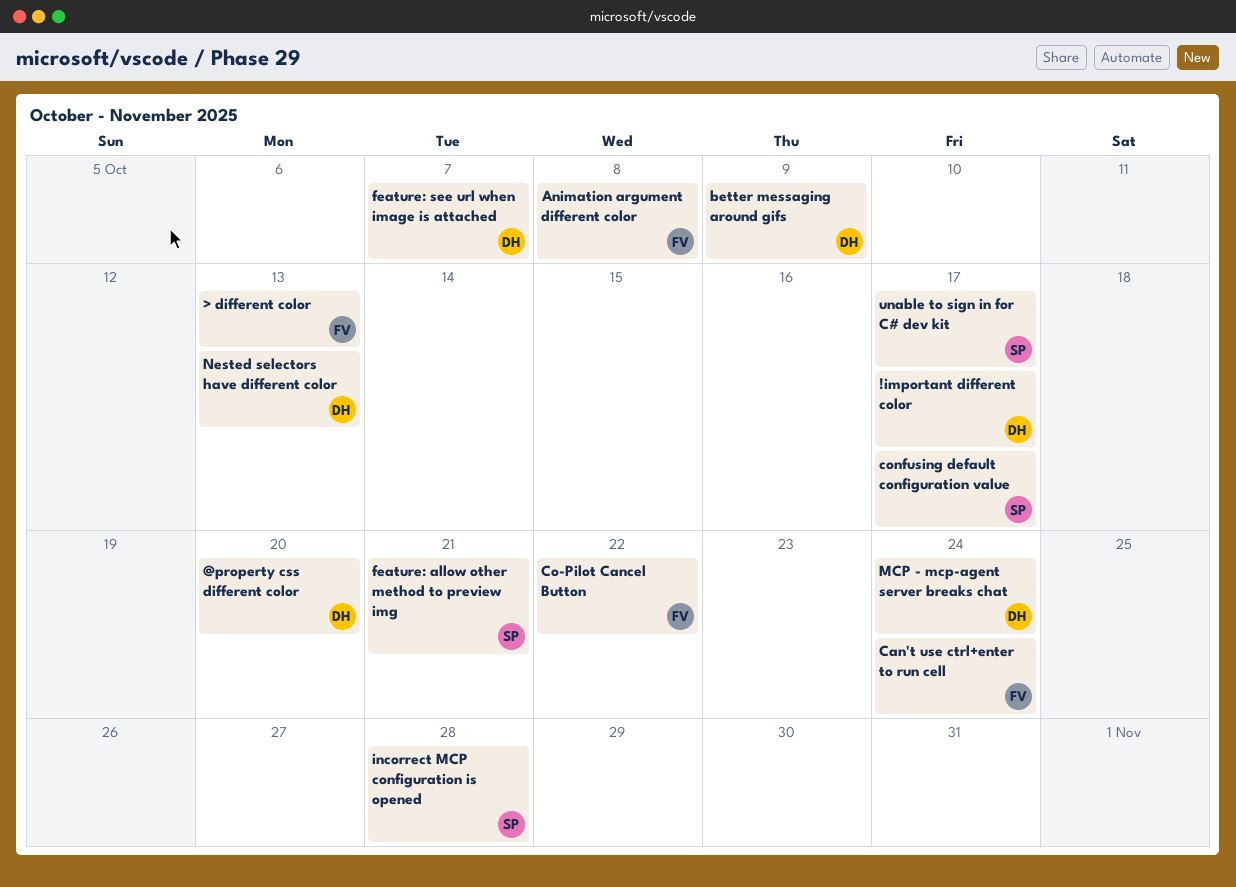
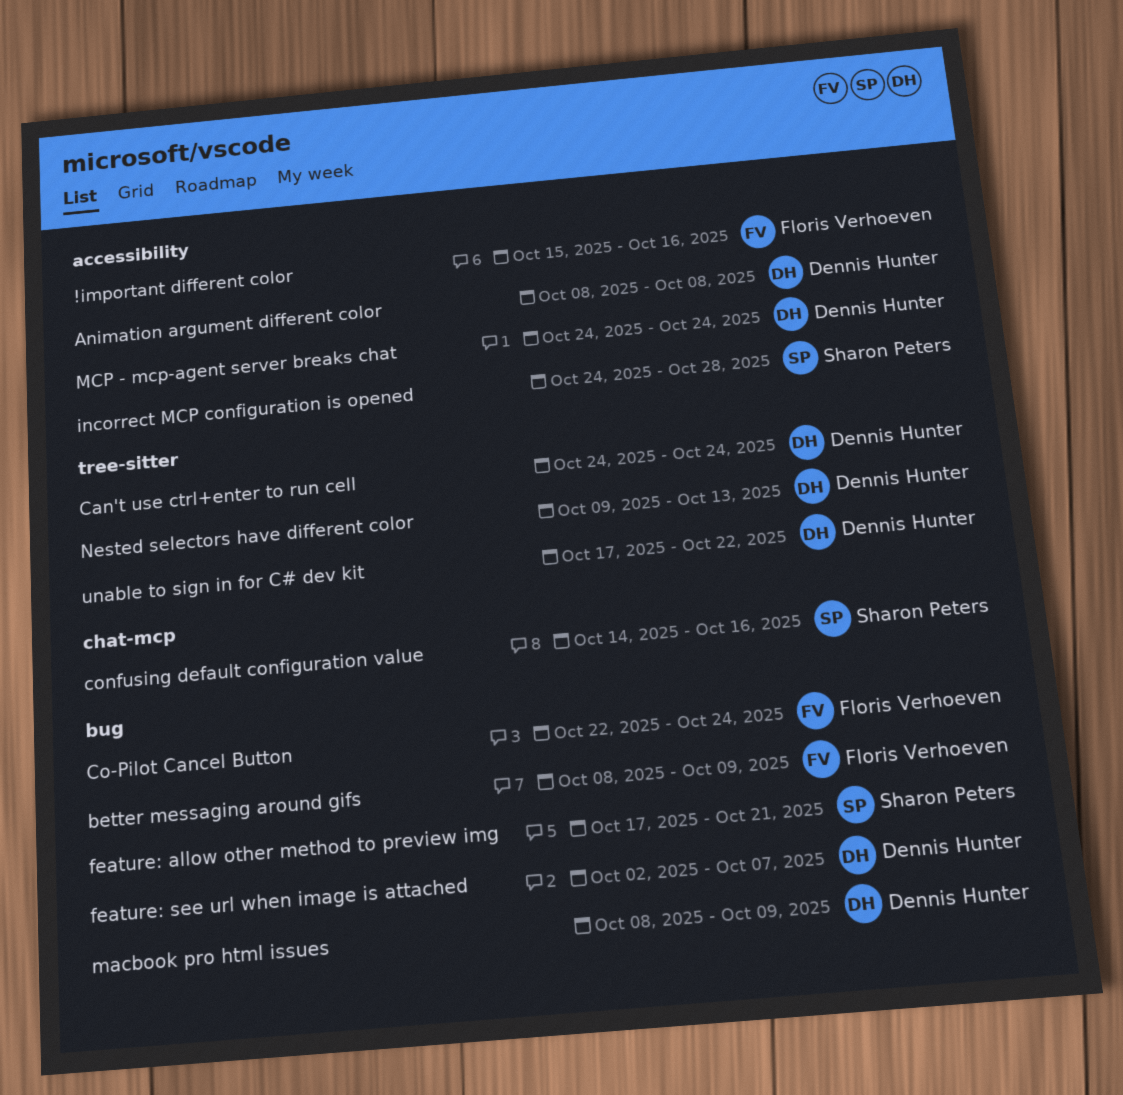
!important different color, owner: Dennis Hunter -> Floris Verhoeven
!important different color, due: Oct 17 -> Oct 16
> different color: present -> none
@property css different color: present -> none
Animation argument different color, owner: Floris Verhoeven -> Dennis Hunter
better messaging around gifs, owner: Dennis Hunter -> Floris Verhoeven
Can't use ctrl+enter to run cell, owner: Floris Verhoeven -> Dennis Hunter
Co-Pilot Cancel Button, due: Oct 22 -> Oct 24
confusing default configuration value, due: Oct 17 -> Oct 16
macbook pro html issues: none -> present
unable to sign in for C# dev kit, owner: Sharon Peters -> Dennis Hunter
unable to sign in for C# dev kit, due: Oct 17 -> Oct 22

